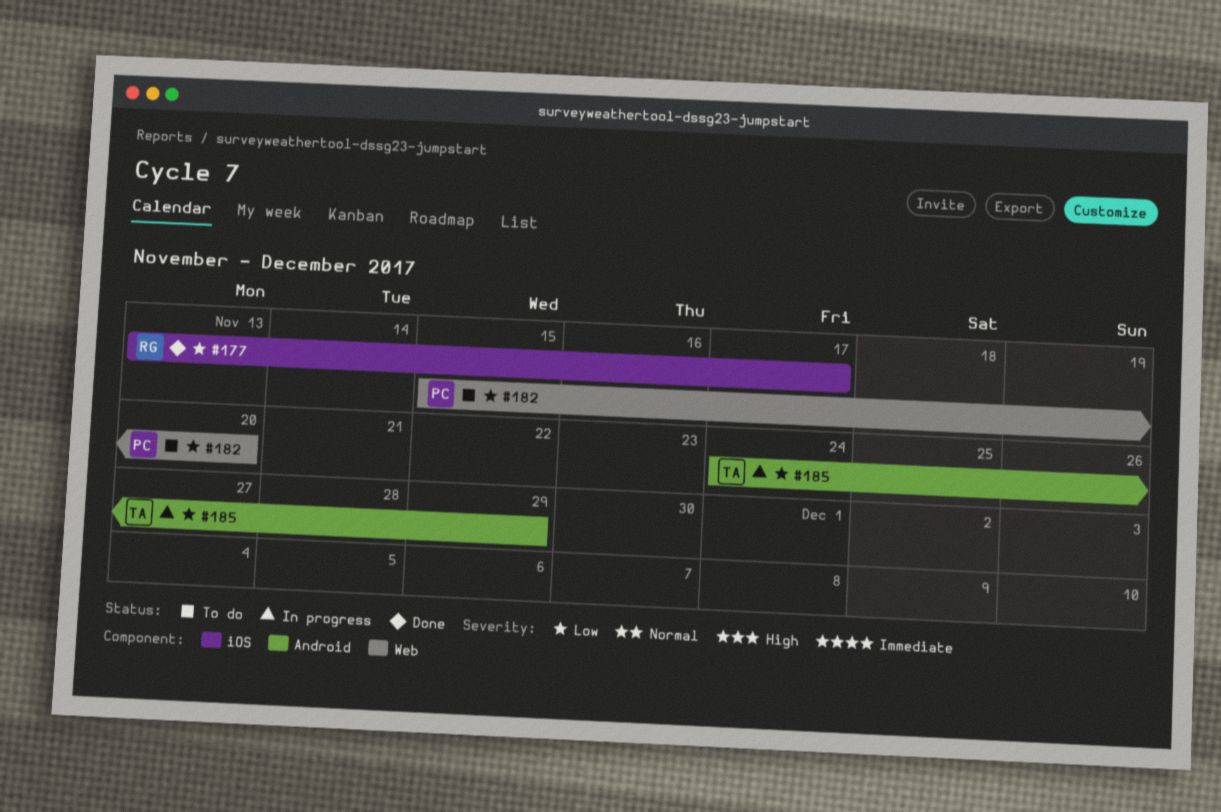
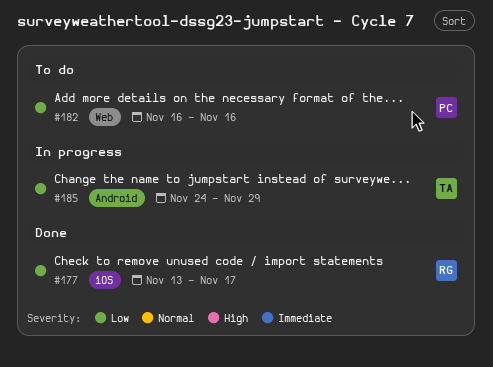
#182, start: Nov 15 -> Nov 16
#182, due: Nov 20 -> Nov 16

